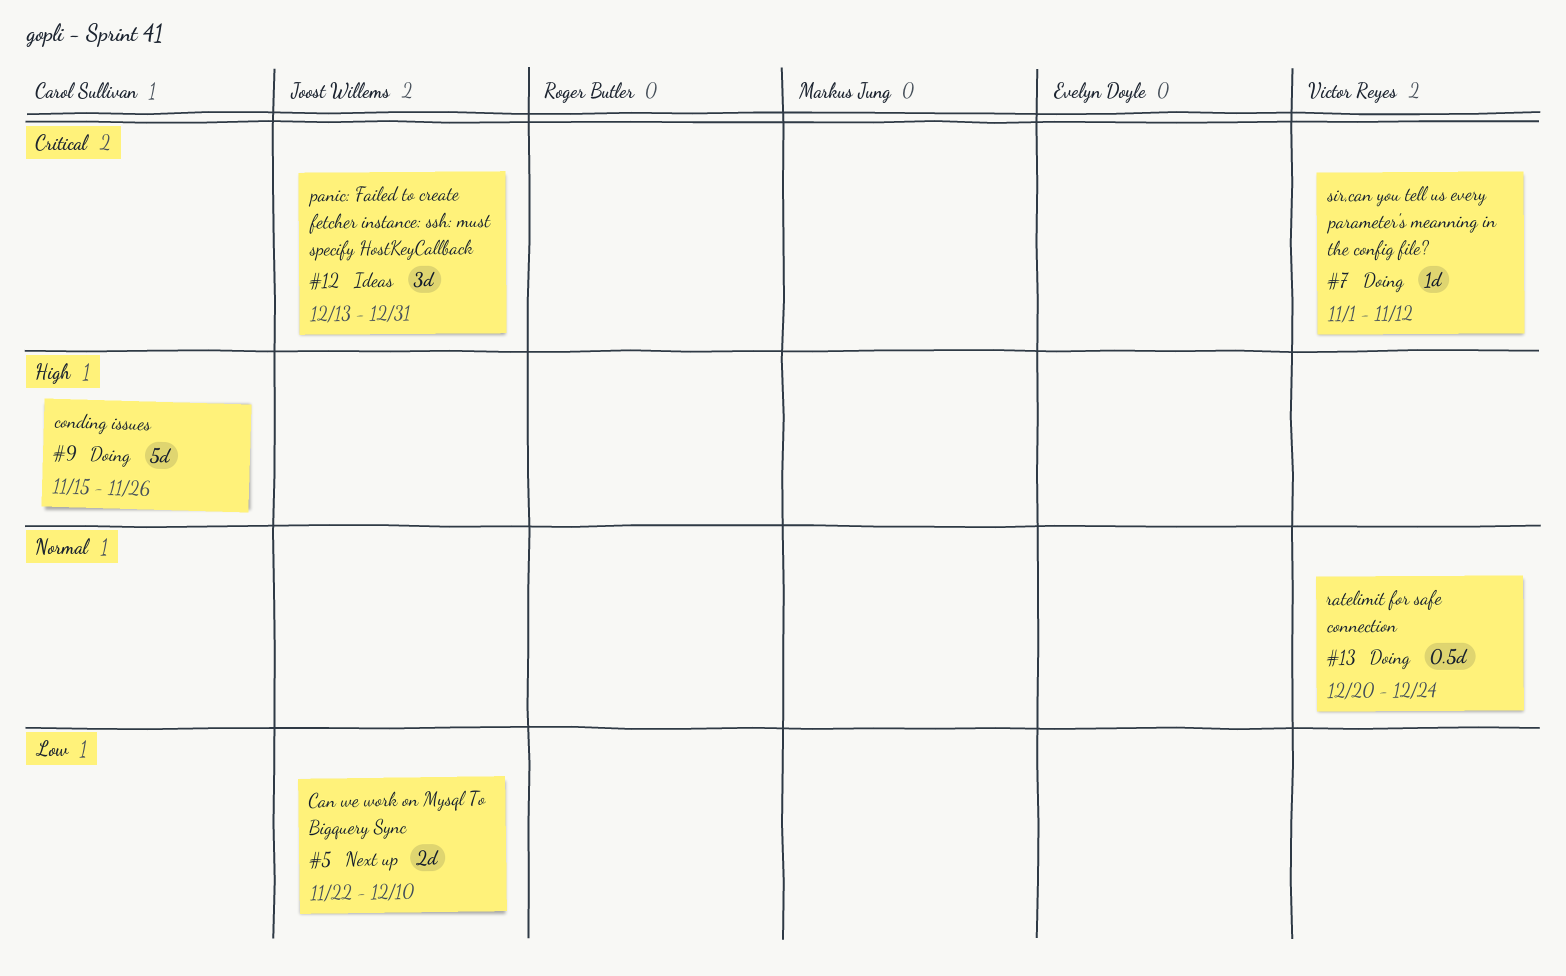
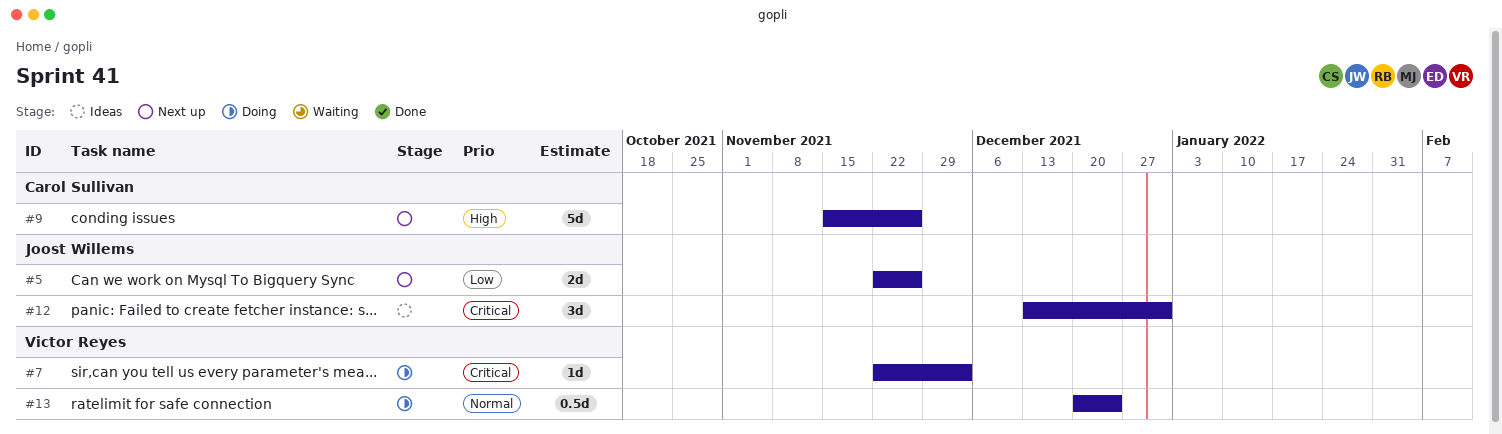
#5, due: Dec 10 -> Nov 26
#7, start: Nov 1 -> Nov 22
#7, due: Nov 12 -> Dec 3
#9, status: Doing -> Next up

